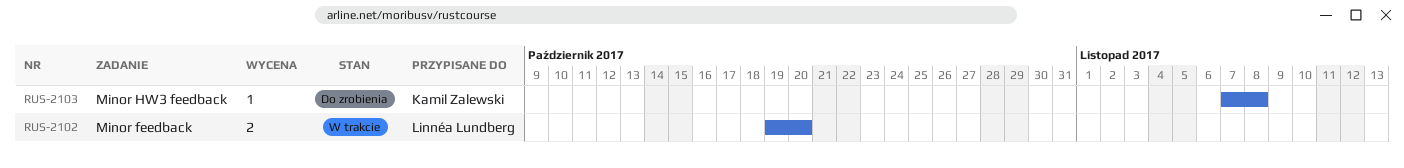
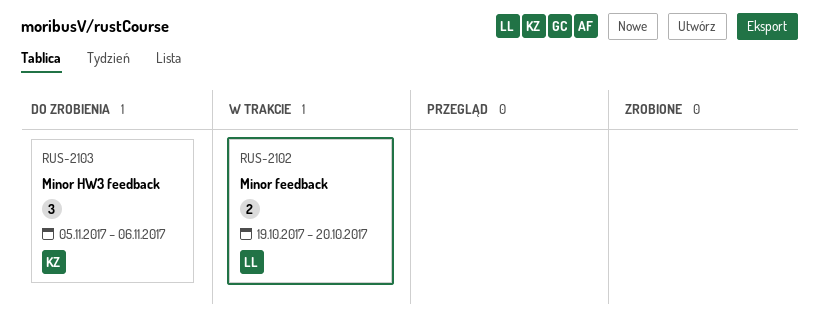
RUS-2103, estimate: 1 -> 3
RUS-2103, start: Nov 7 -> Nov 5
RUS-2103, due: Nov 8 -> Nov 6

